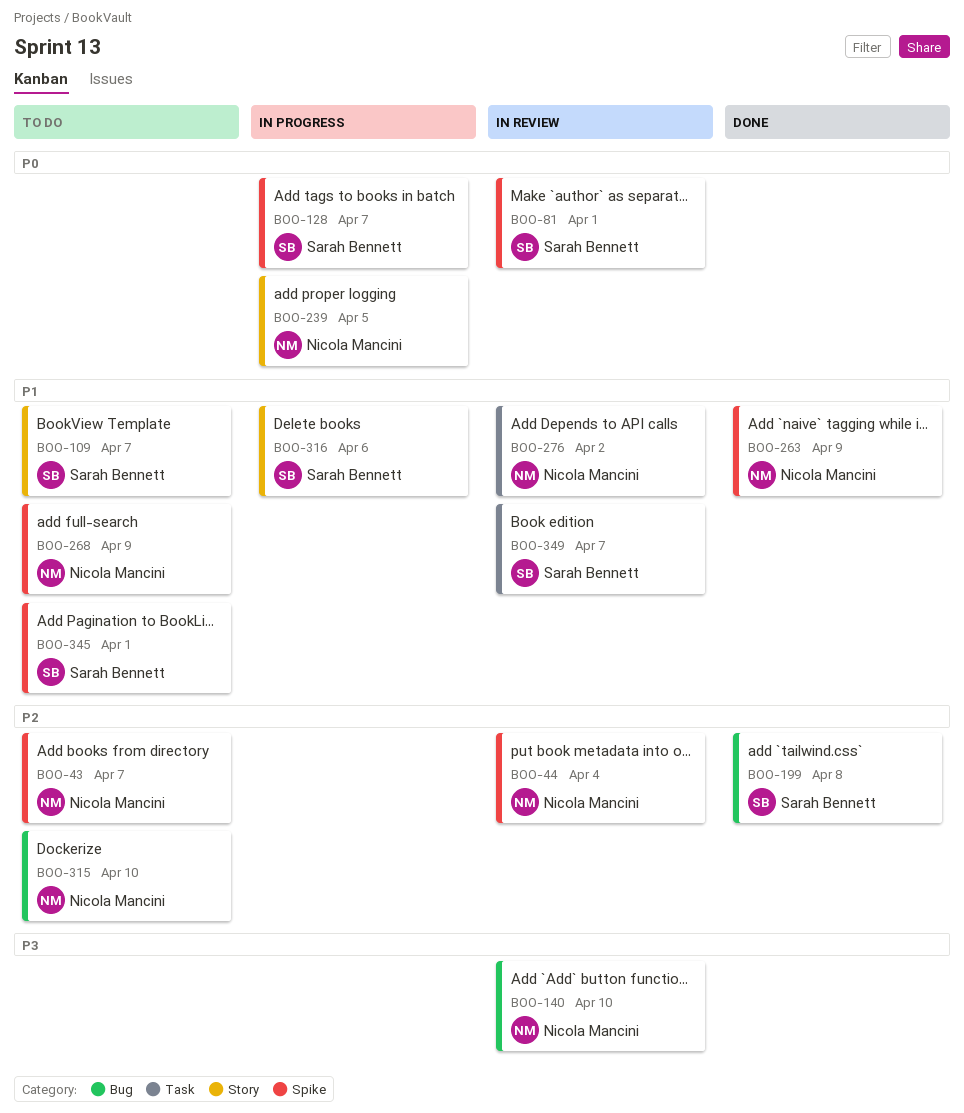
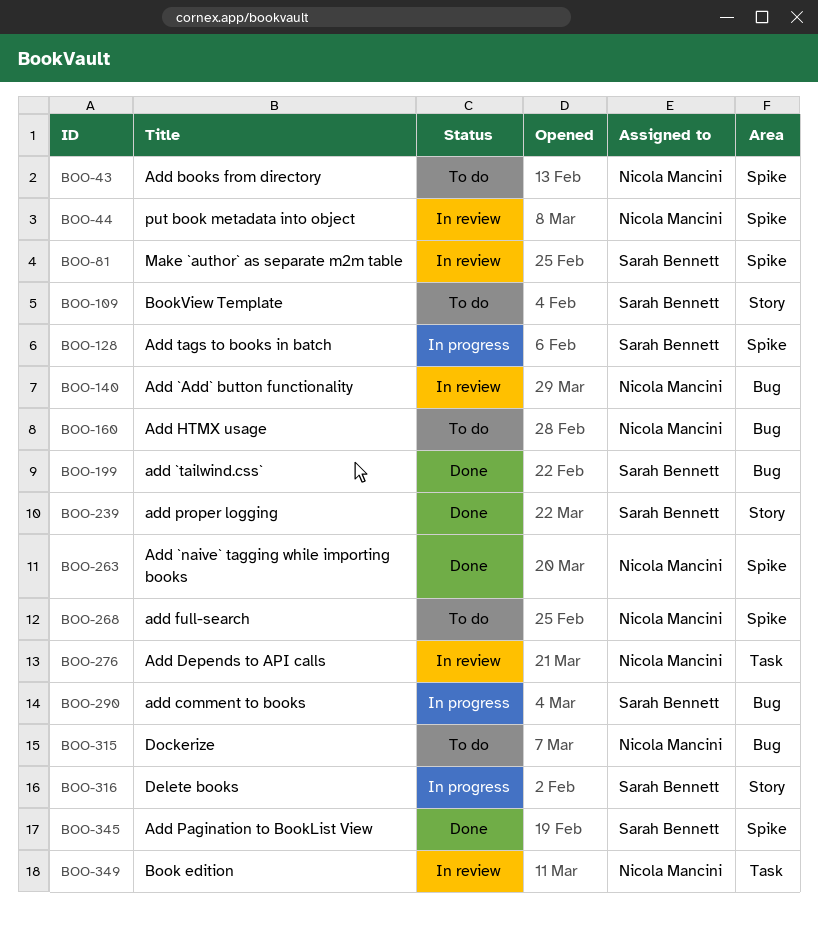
BOO-160: none -> present
BOO-239, status: In progress -> Done
BOO-239, owner: Nicola Mancini -> Sarah Bennett
BOO-290: none -> present
BOO-345, status: To do -> Done
BOO-349, owner: Sarah Bennett -> Nicola Mancini

